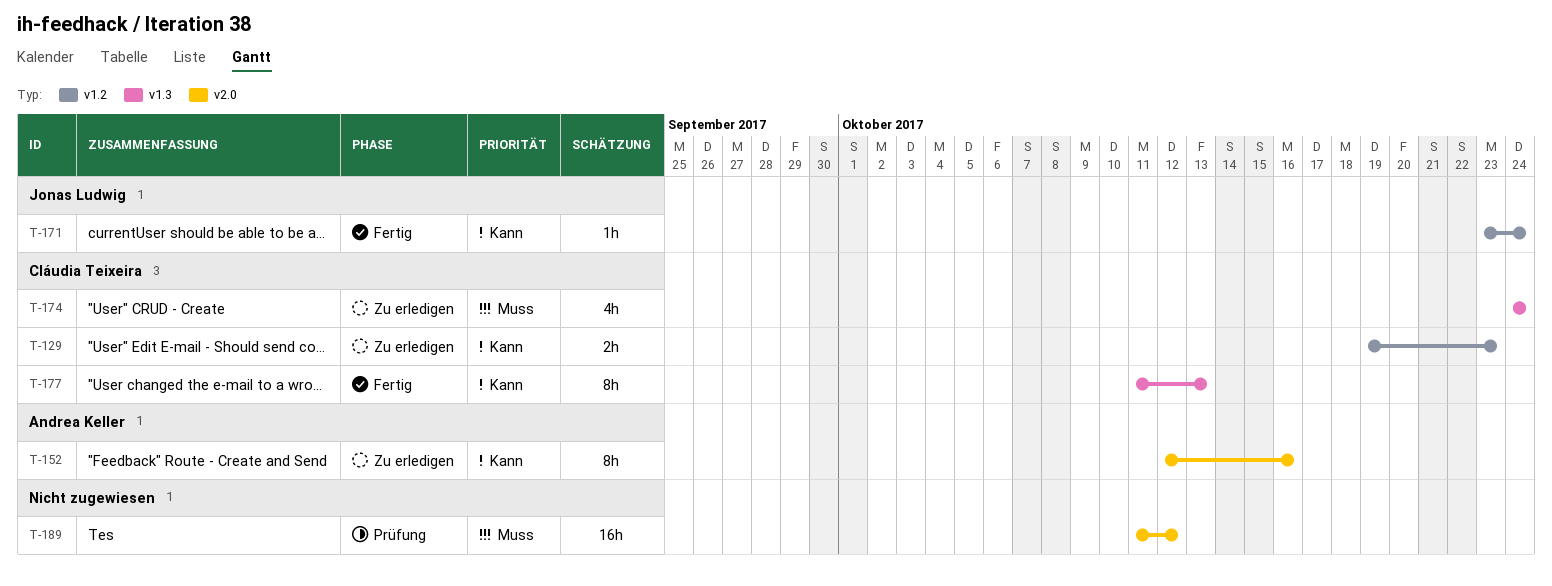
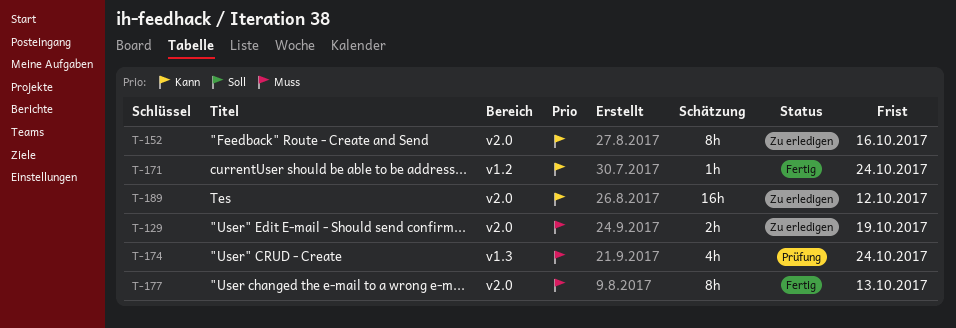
T-129, priority: Kann -> Muss
T-129, label: v1.2 -> v2.0
T-129, due: Oct 23 -> Oct 19
T-174, status: Zu erledigen -> Prüfung
T-177, priority: Kann -> Muss
T-177, label: v1.3 -> v2.0
T-189, status: Prüfung -> Zu erledigen
T-189, priority: Muss -> Kann

